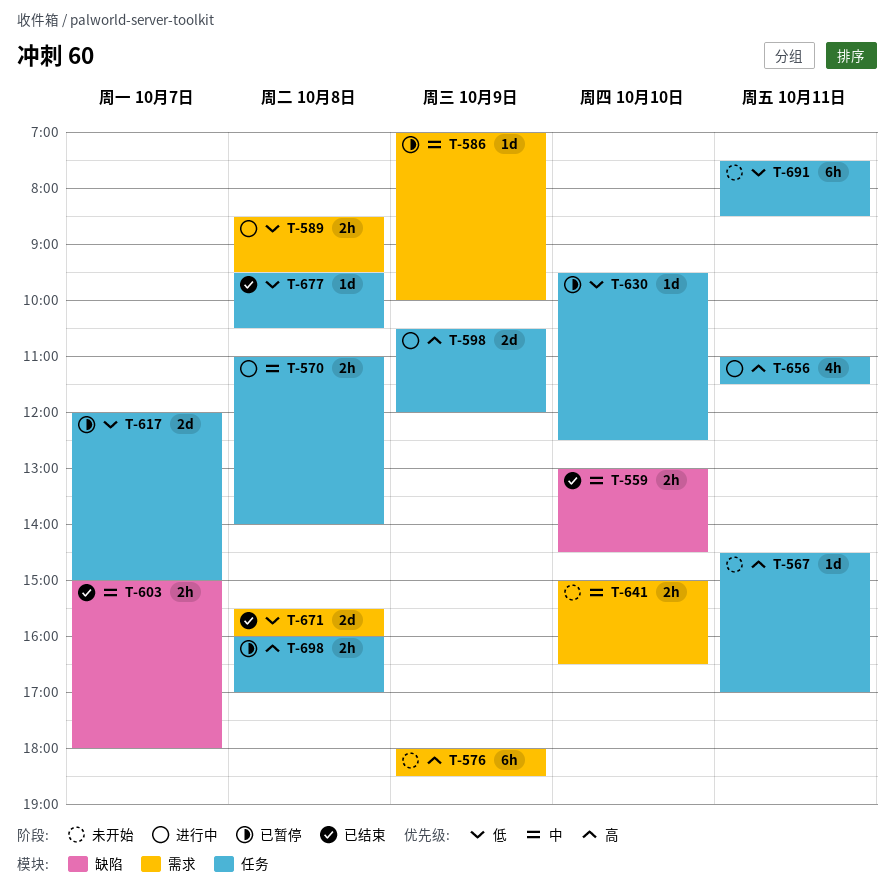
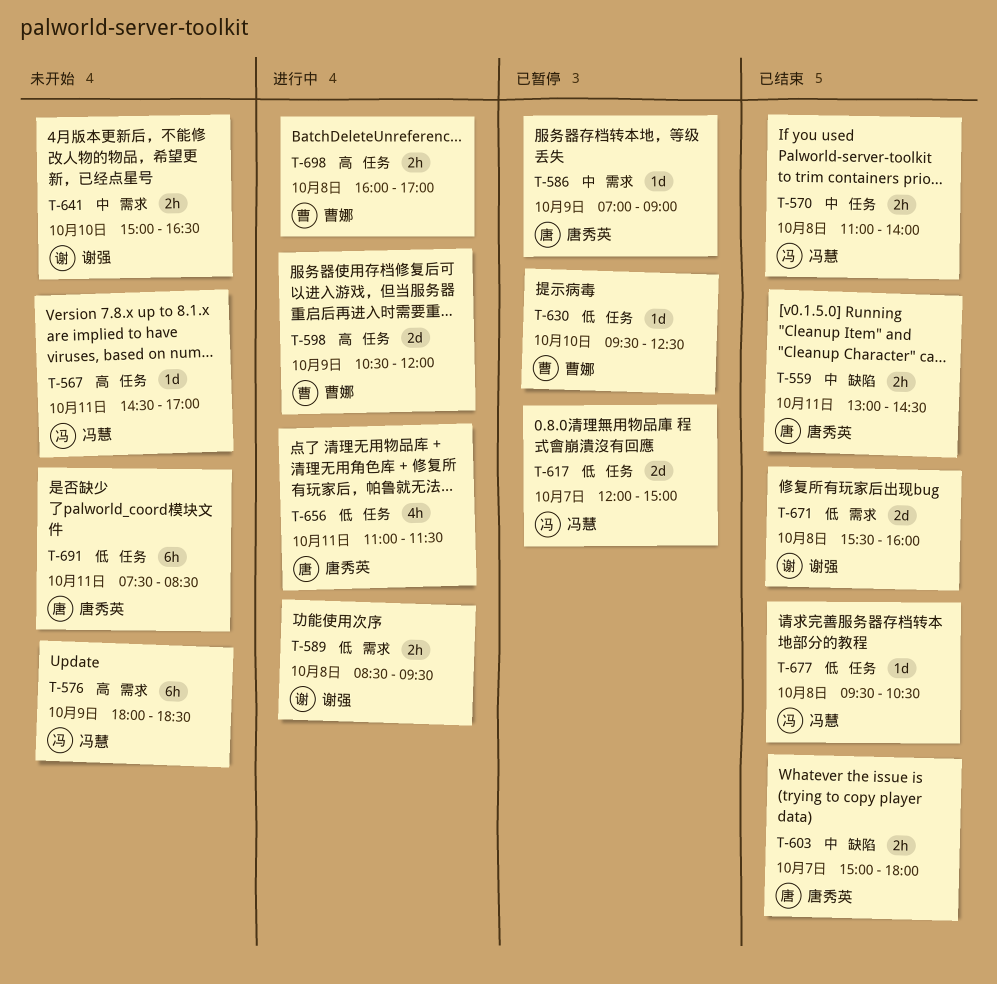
T-559, day: Oct 10 -> Oct 11
T-570, status: 进行中 -> 已结束
T-586, ends: 10:00 -> 09:00
T-656, priority: 高 -> 低
T-698, status: 已暂停 -> 进行中

